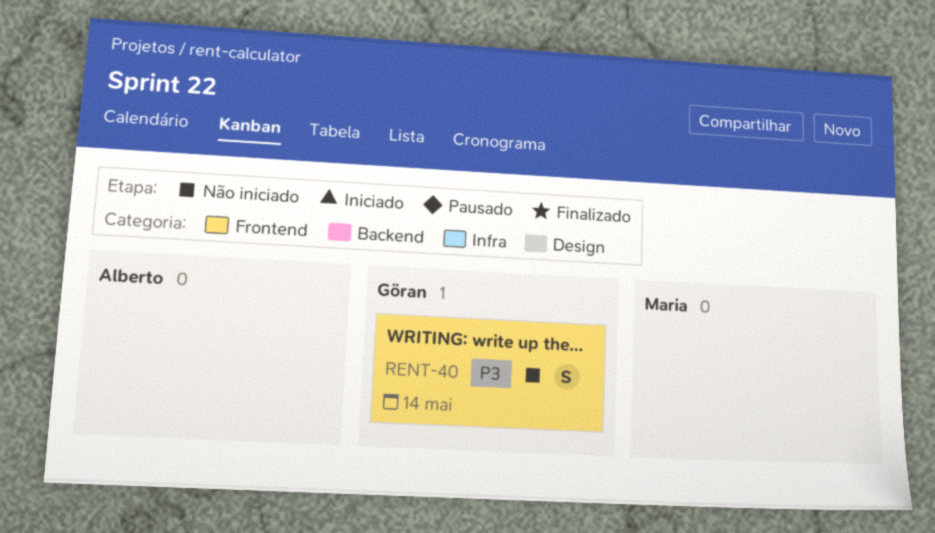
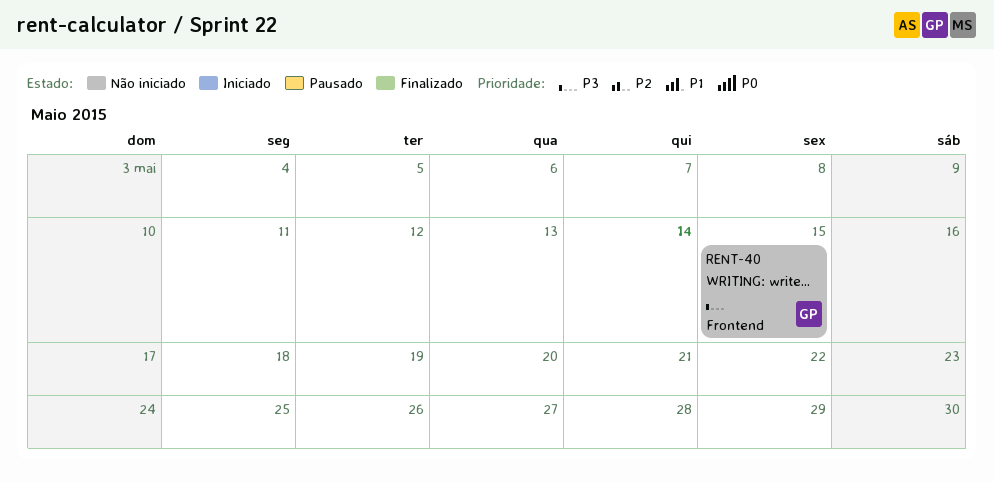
RENT-40, due: May 14 -> May 15

